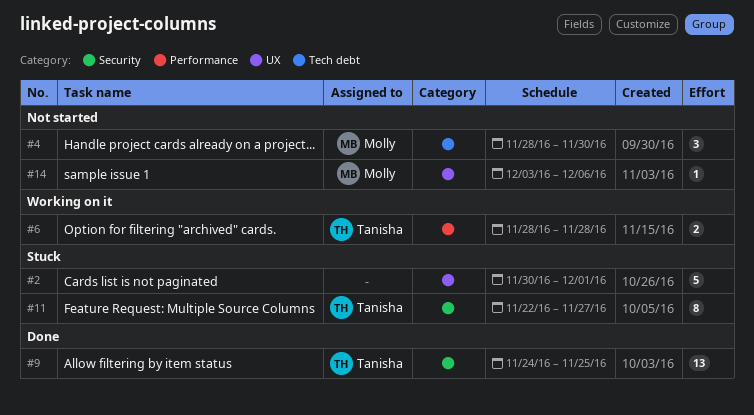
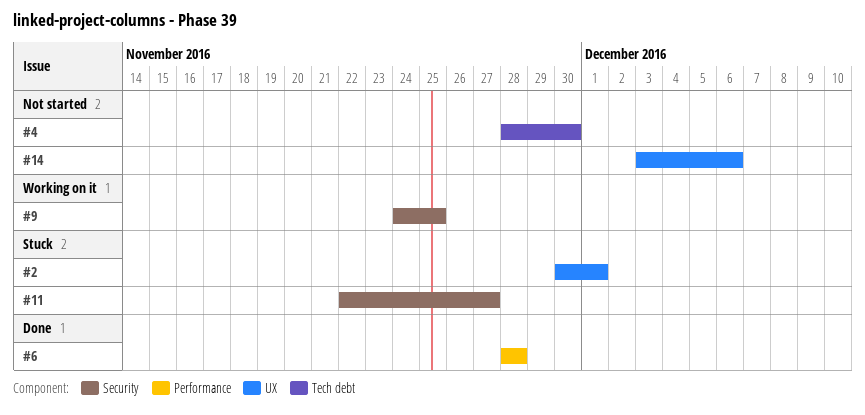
#6, status: Working on it -> Done
#9, status: Done -> Working on it

